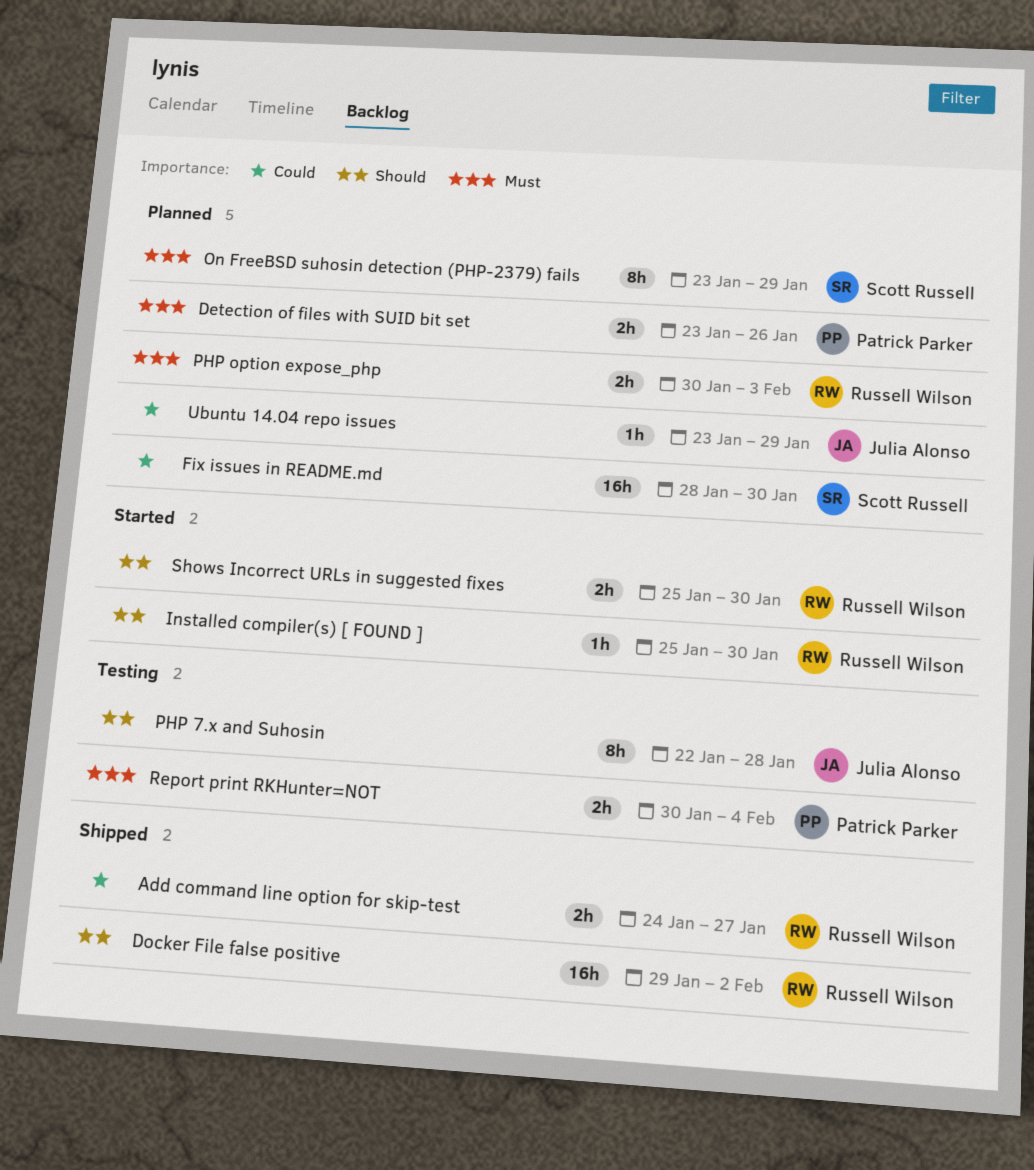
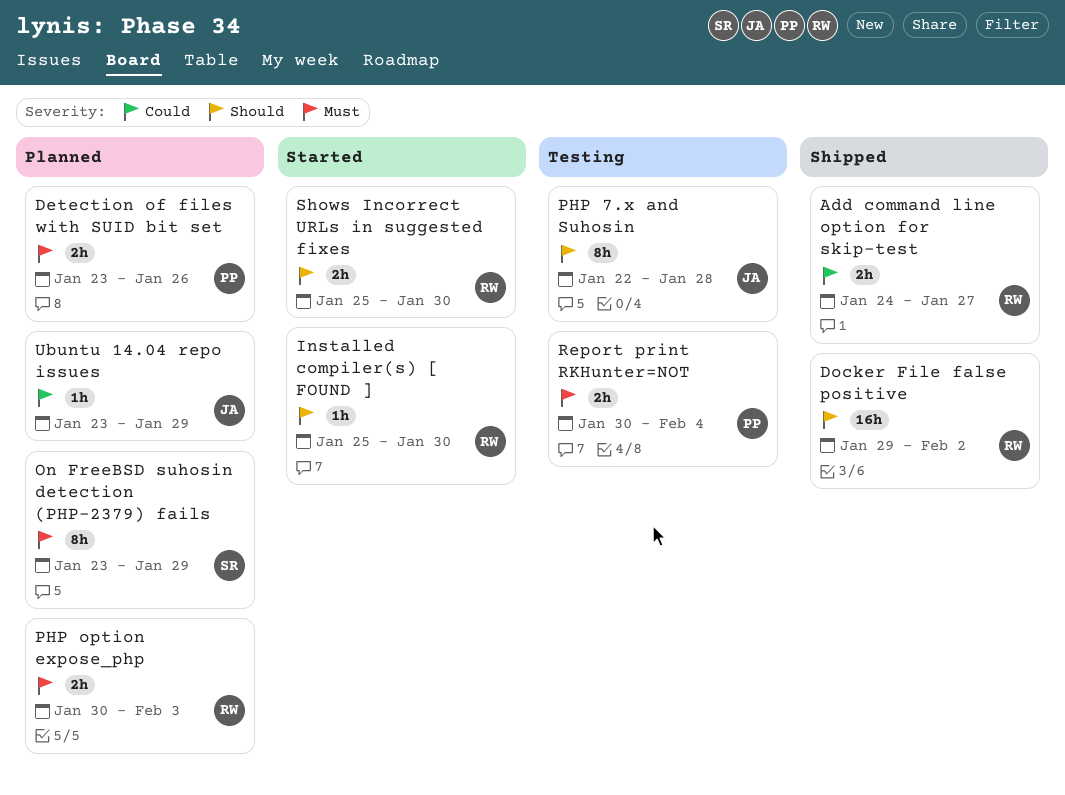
Fix issues in README.md: present -> none

